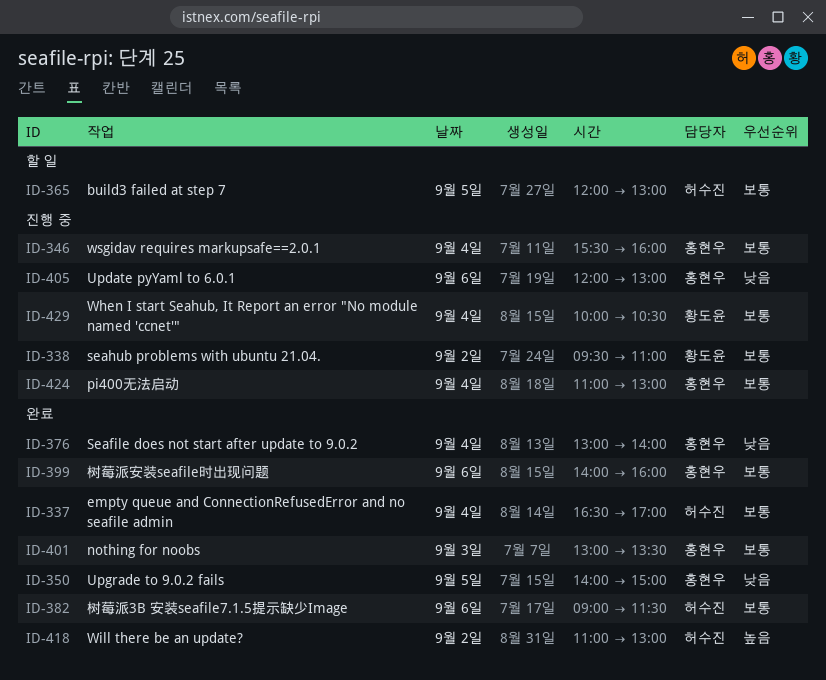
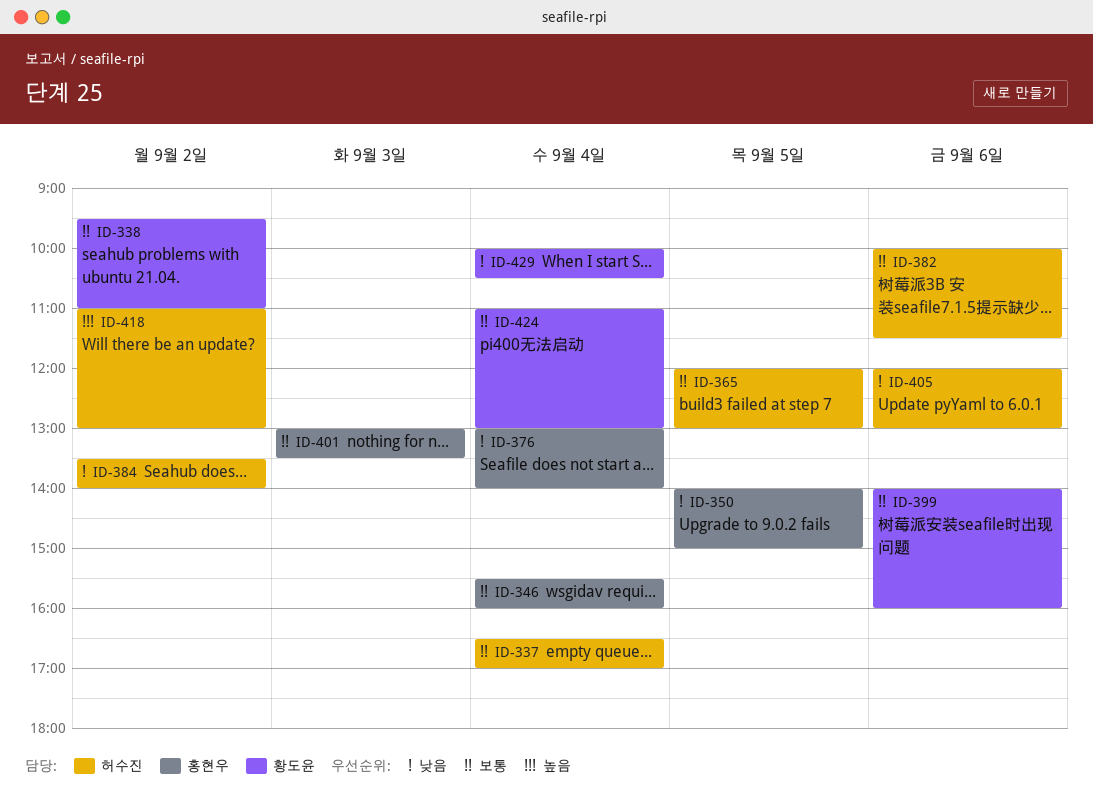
ID-382, begins: 09:00 -> 10:00
ID-384: none -> present
ID-399, owner: 홍현우 -> 황도윤
ID-405, owner: 홍현우 -> 허수진
ID-424, owner: 홍현우 -> 황도윤
ID-429, priority: 보통 -> 낮음

